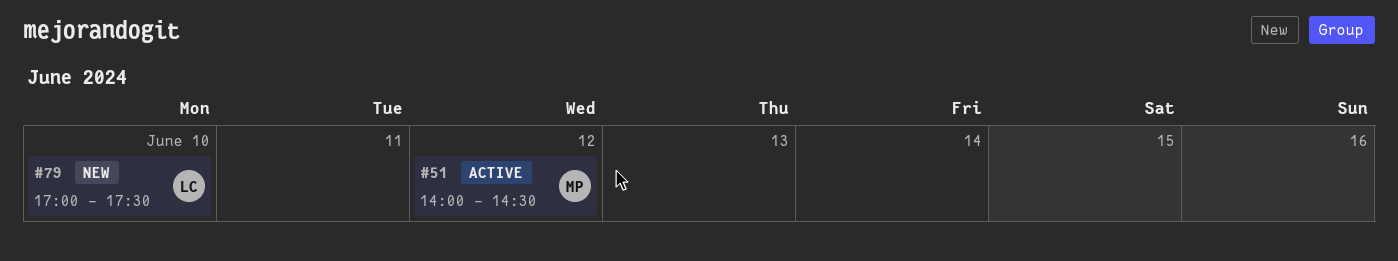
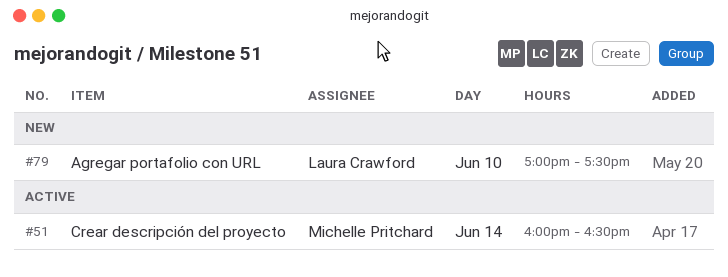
#51, day: Jun 12 -> Jun 14
#51, begins: 14:00 -> 16:00
#51, ends: 14:30 -> 16:30

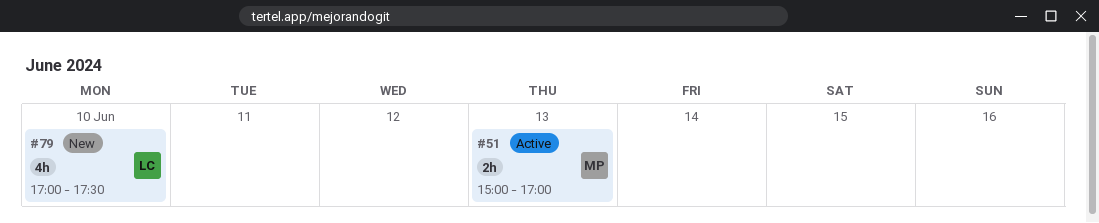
#51, day: Jun 14 -> Jun 13
#51, begins: 16:00 -> 15:00
#51, ends: 16:30 -> 17:00

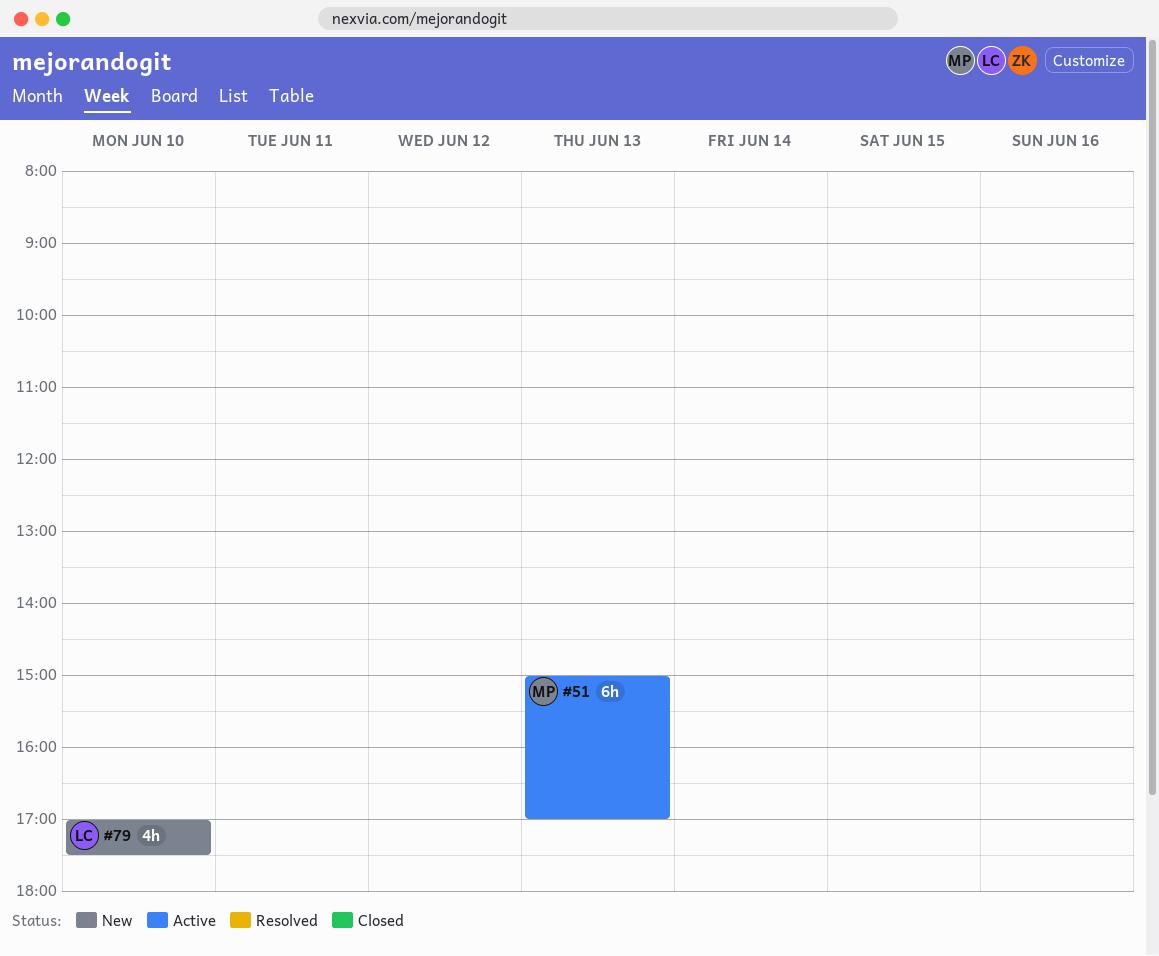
#51, estimate: 2h -> 6h

